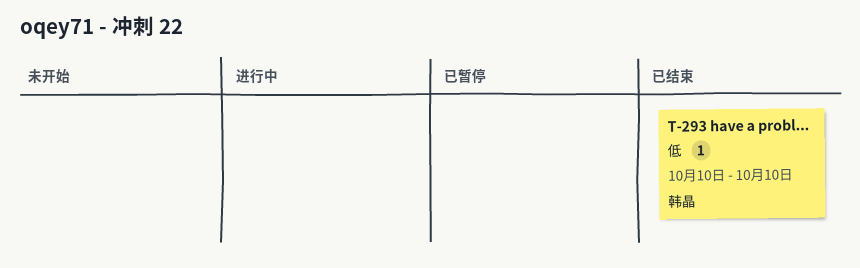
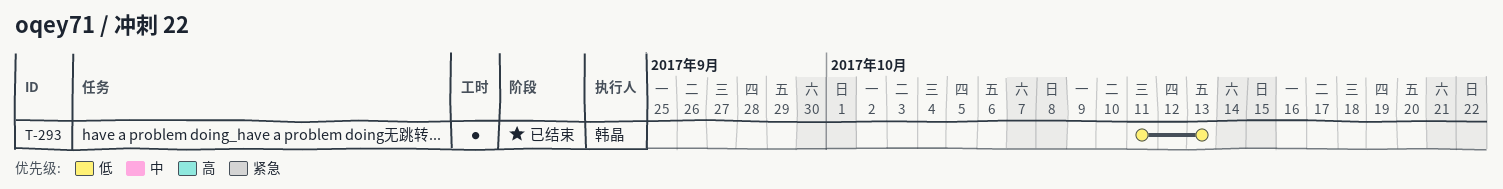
T-293, start: Oct 10 -> Oct 11
T-293, due: Oct 10 -> Oct 13

